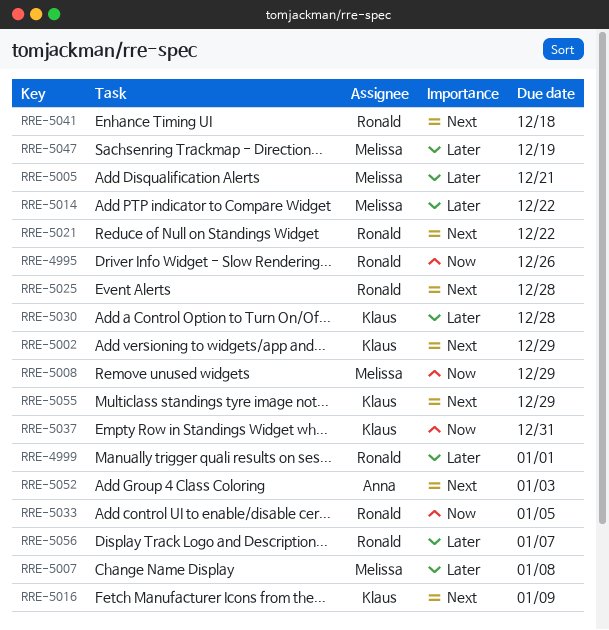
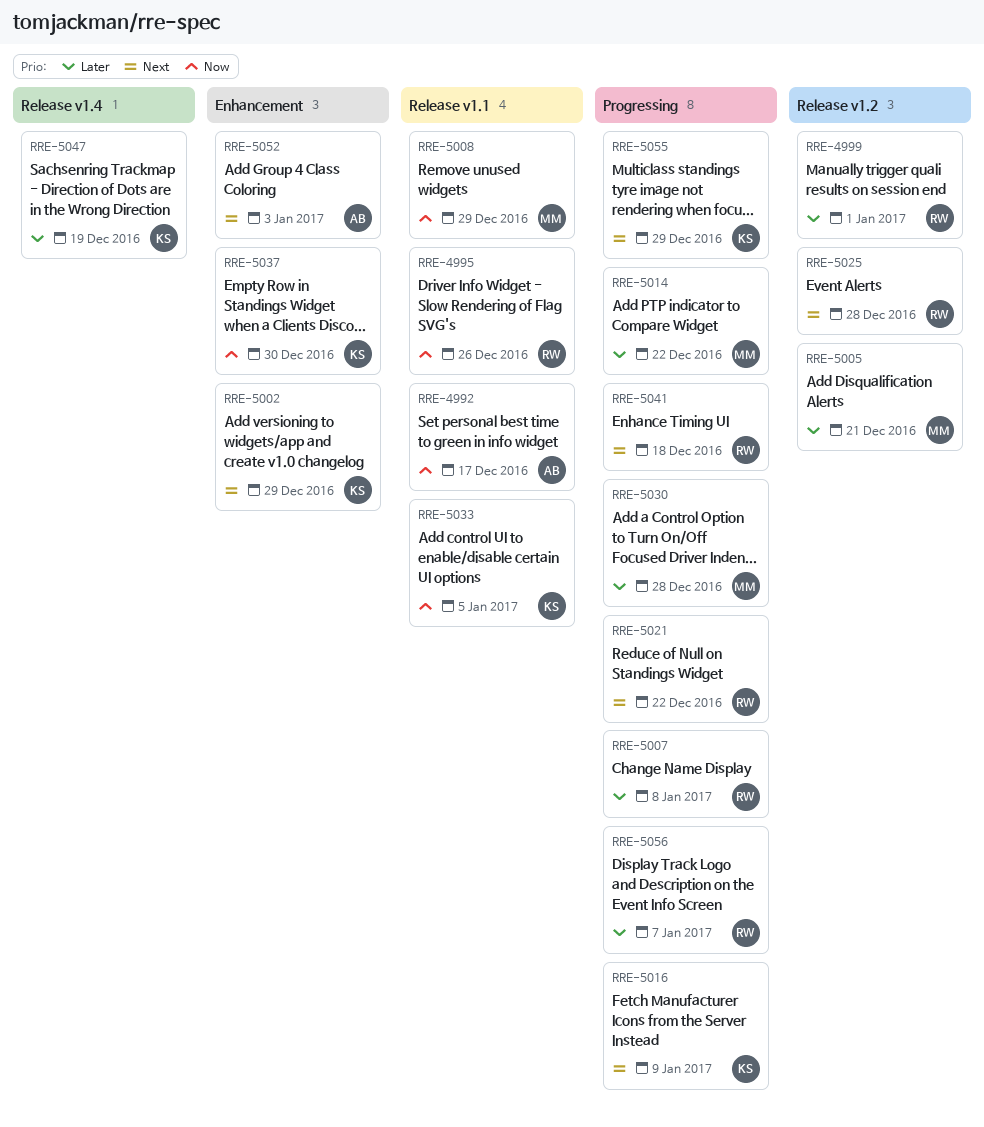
RRE-4992: none -> present
RRE-5007, owner: Melissa -> Ronald
RRE-5030, owner: Klaus -> Melissa
RRE-5033, owner: Ronald -> Klaus
RRE-5037, due: Dec 31 -> Dec 30
RRE-5047, owner: Melissa -> Klaus

